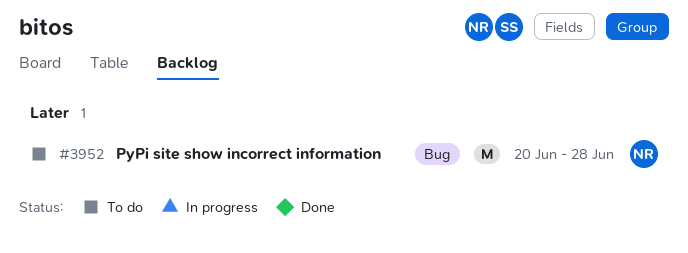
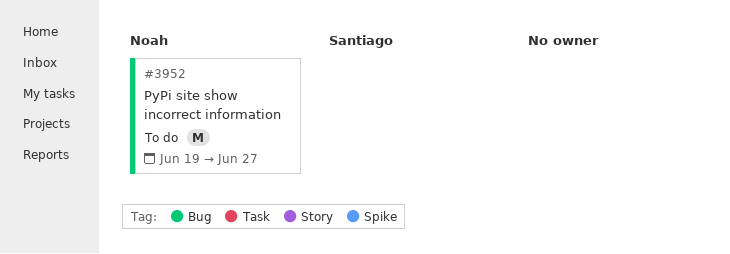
#3952, start: Jun 20 -> Jun 19
#3952, due: Jun 28 -> Jun 27

